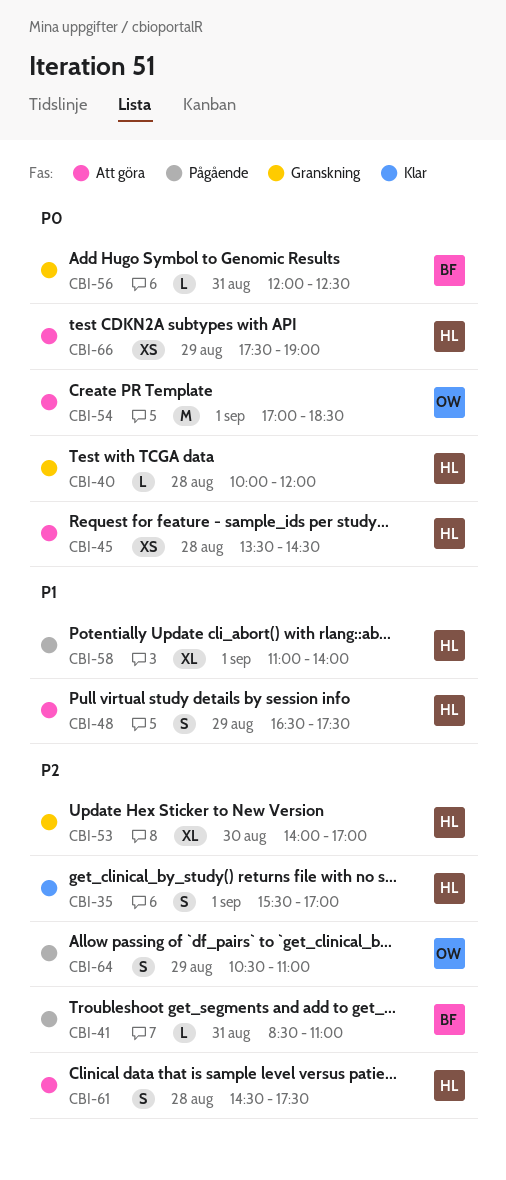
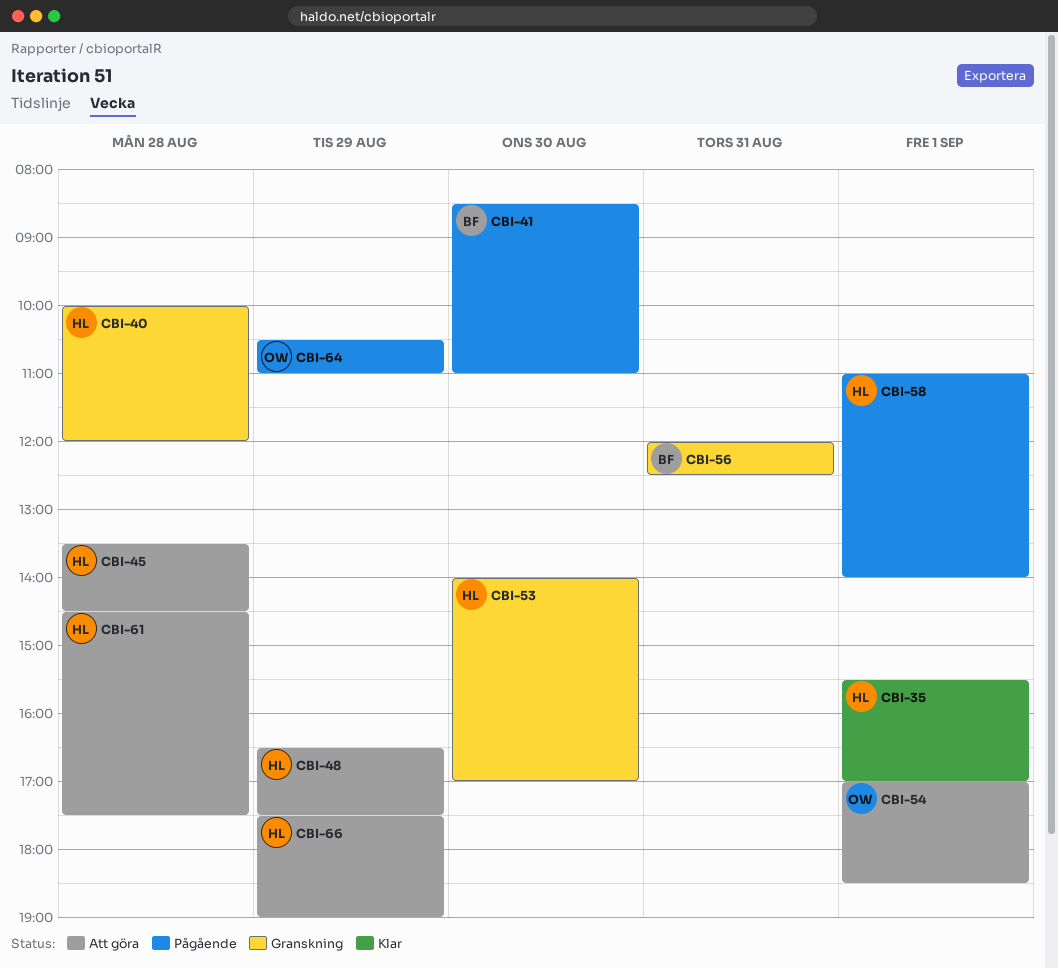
CBI-41, day: Aug 31 -> Aug 30

